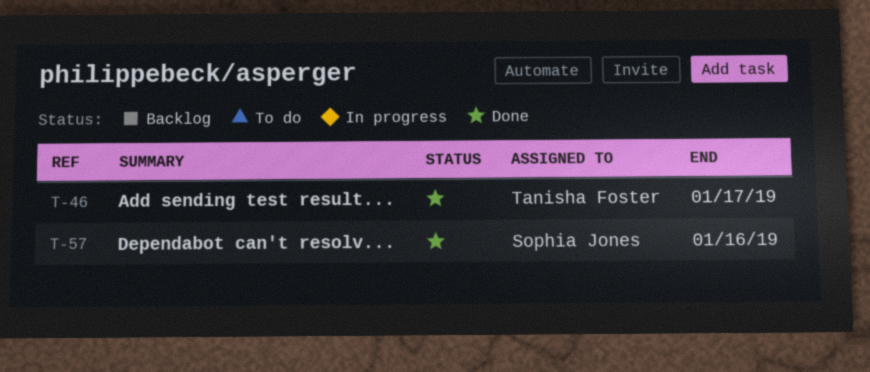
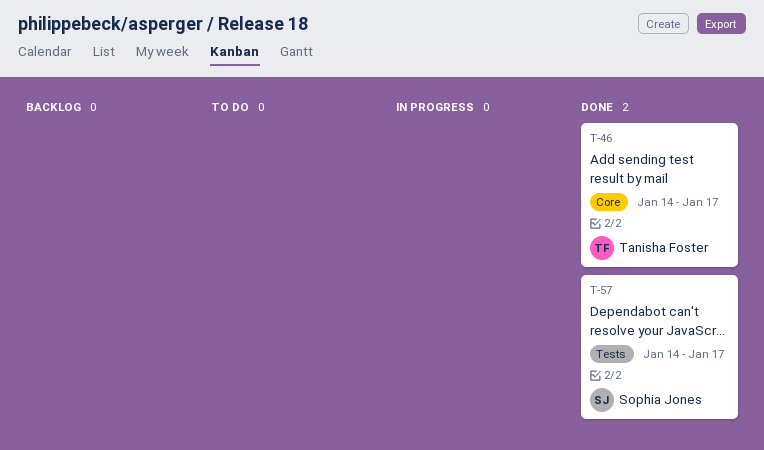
T-57, due: Jan 16 -> Jan 17

